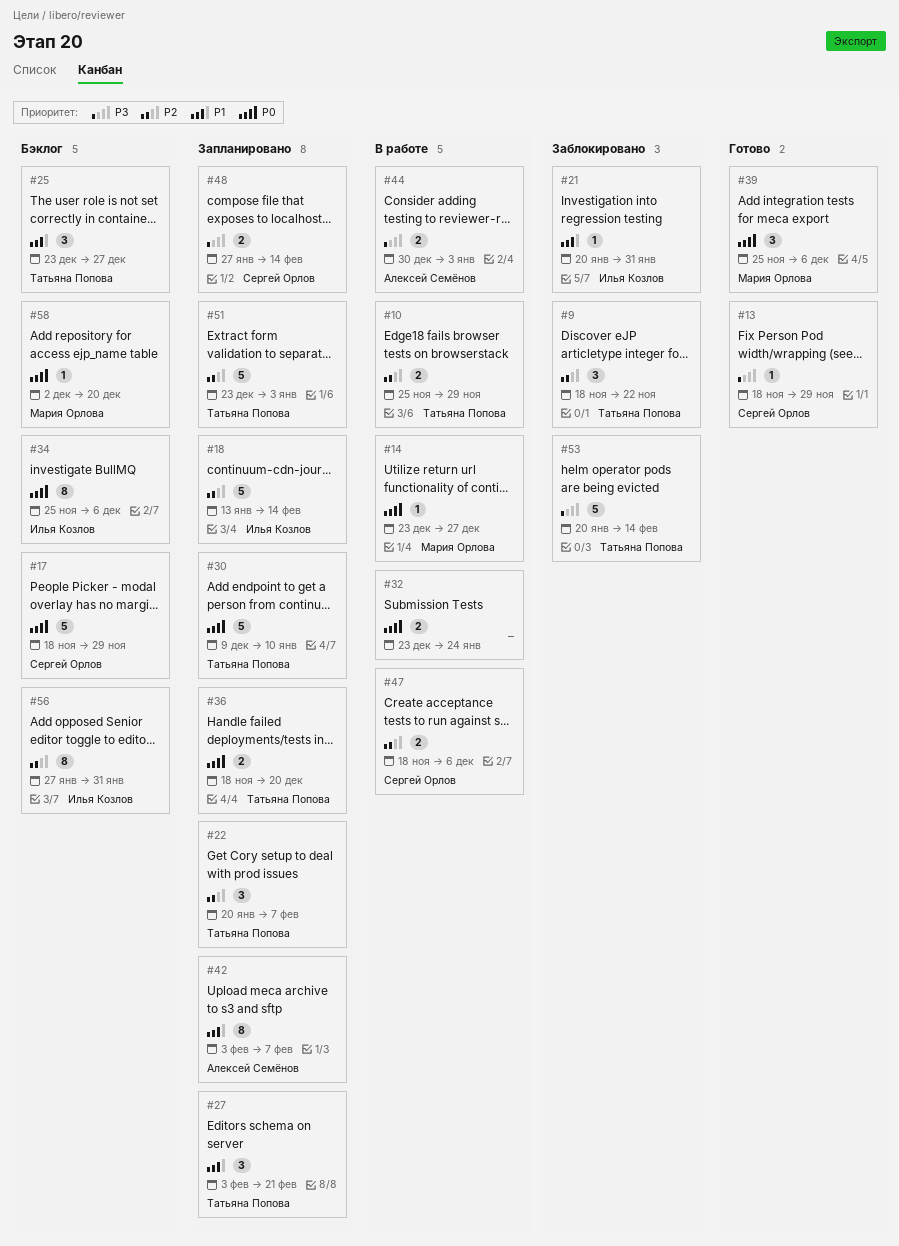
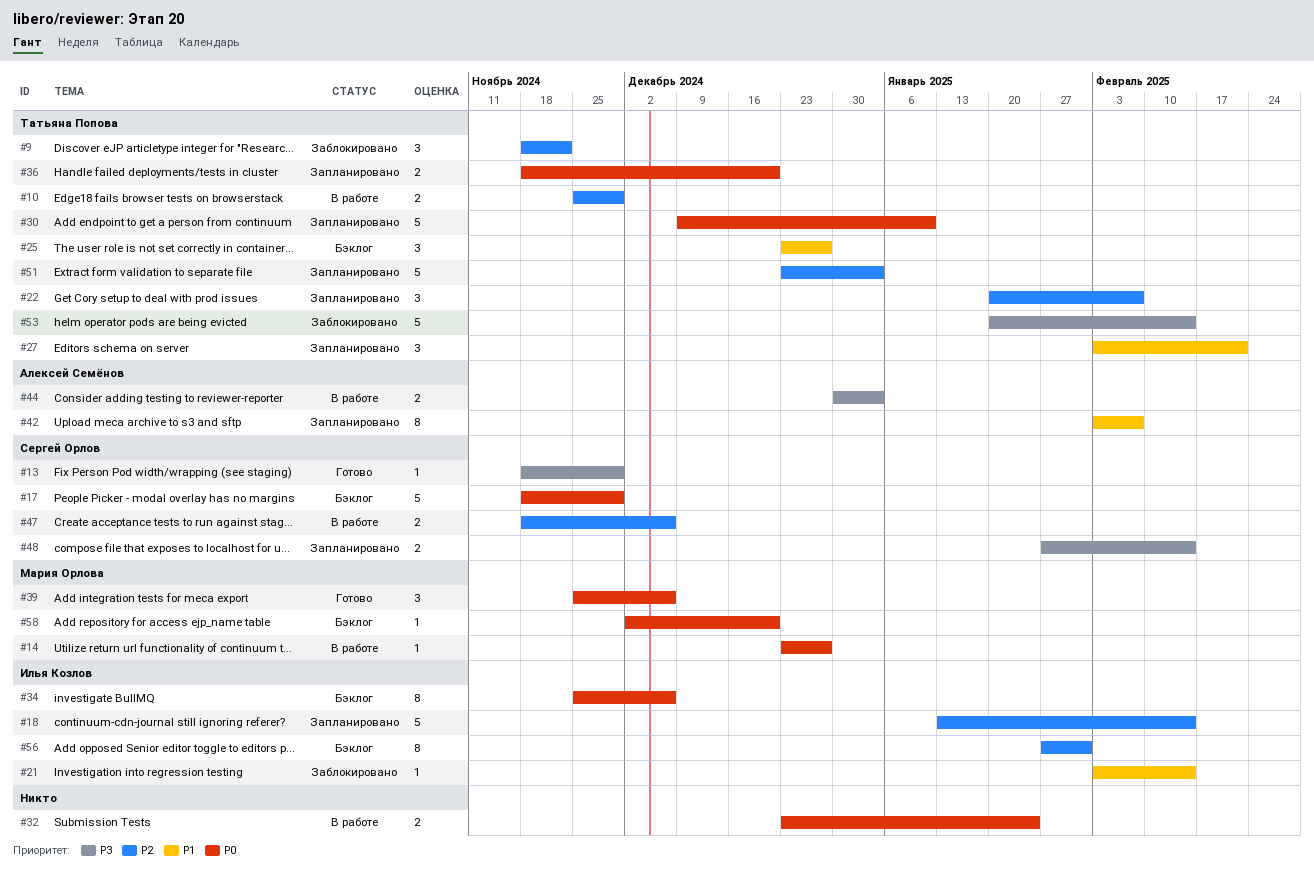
#21, start: Jan 20 -> Feb 3
#21, due: Jan 31 -> Feb 14

